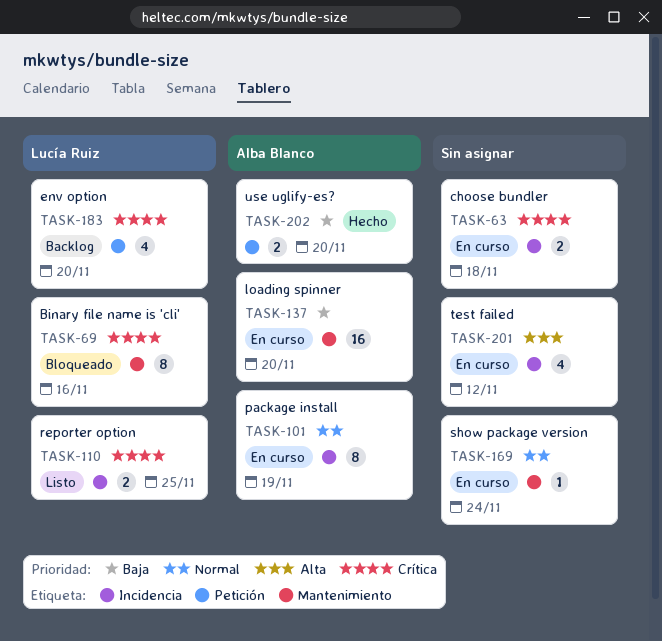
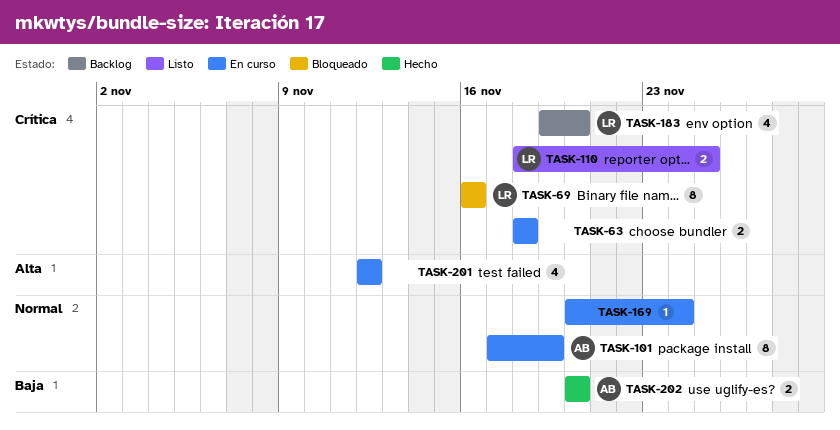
TASK-137: present -> none

